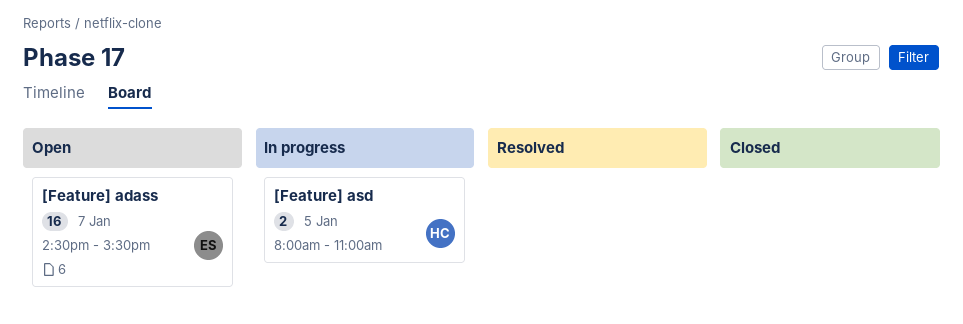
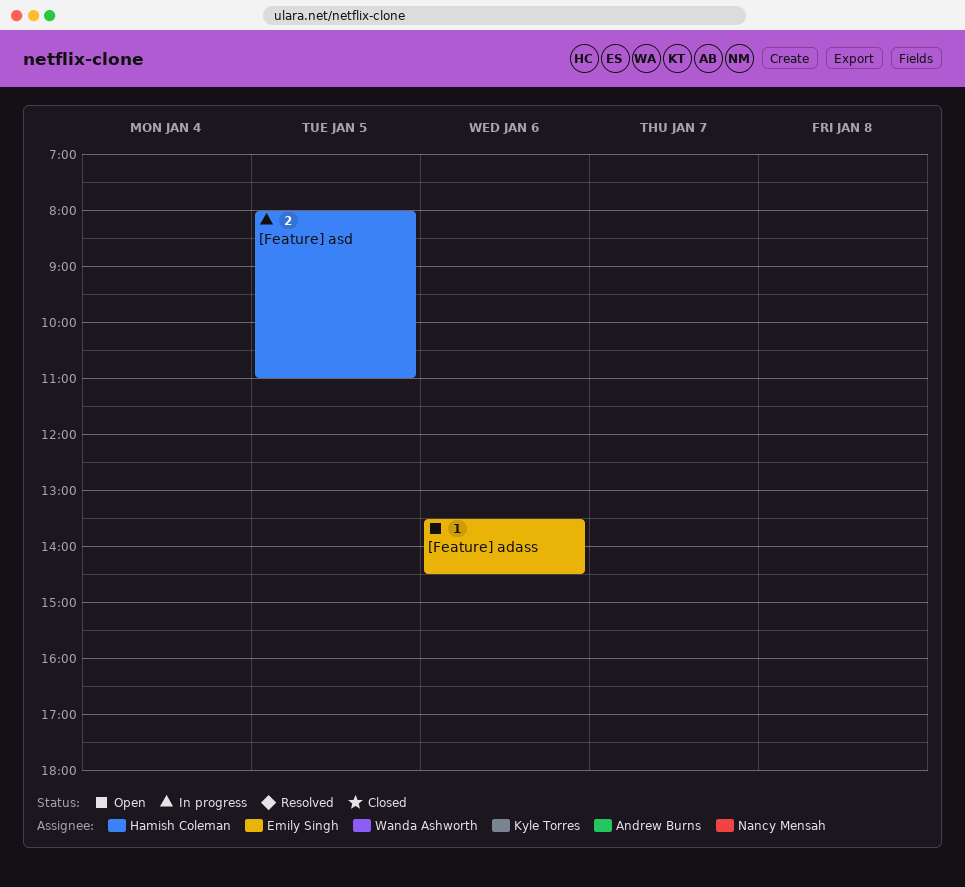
[Feature] adass, estimate: 16 -> 1
[Feature] adass, day: Jan 7 -> Jan 6
[Feature] adass, begins: 14:30 -> 13:30
[Feature] adass, ends: 15:30 -> 14:30

